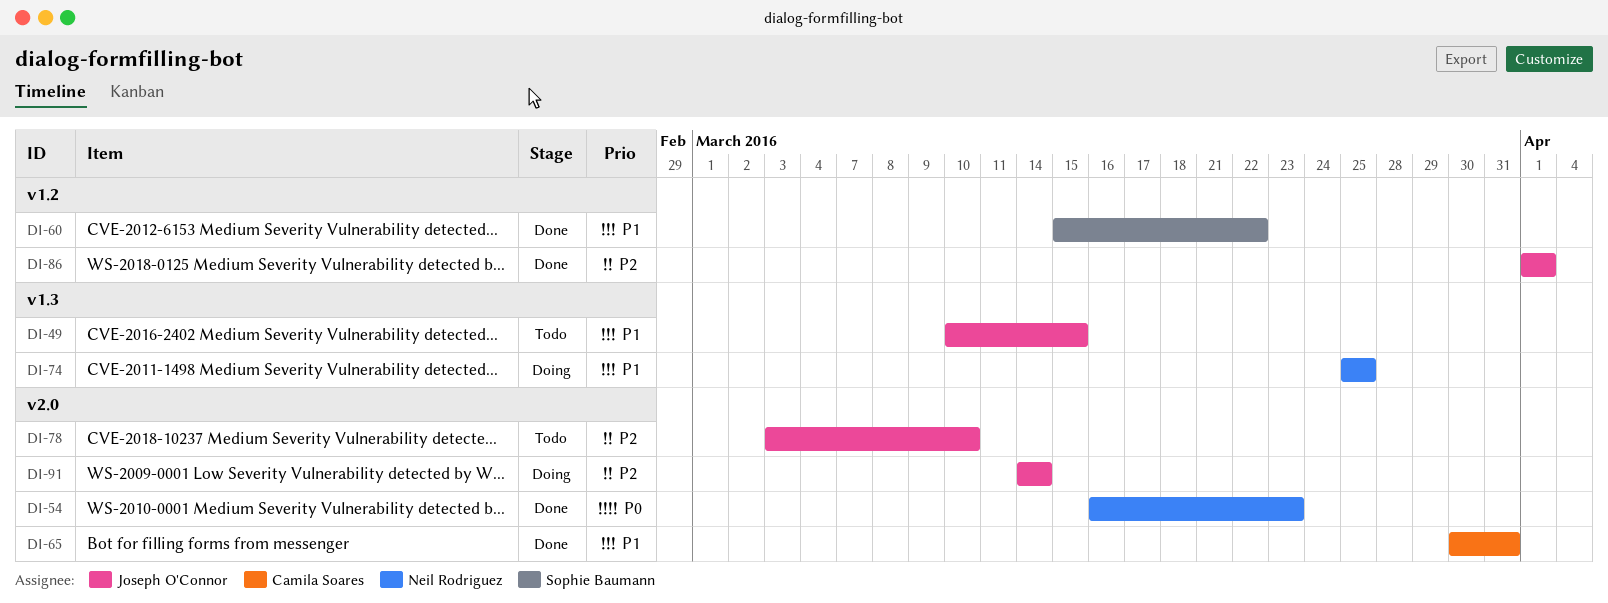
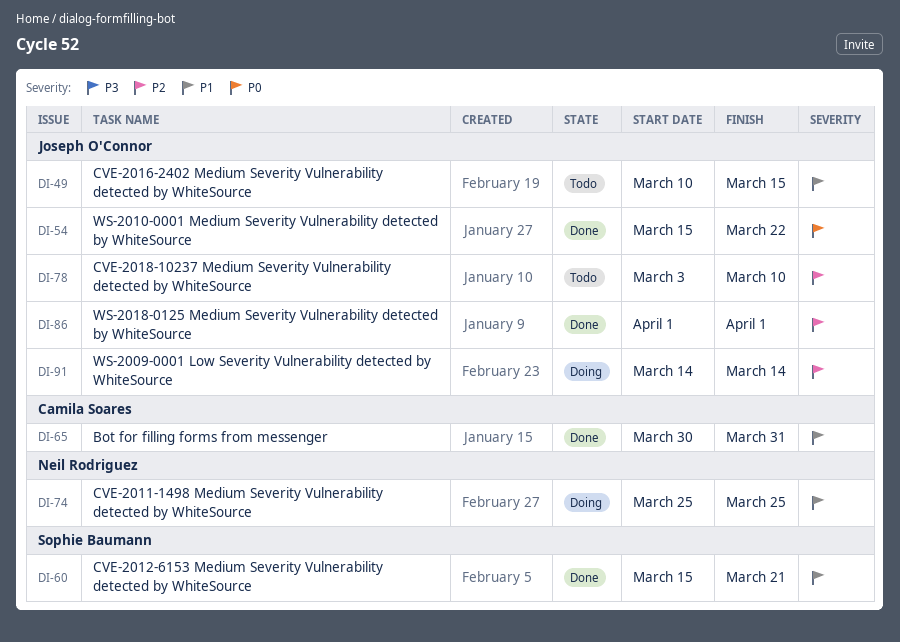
DI-54, owner: Neil Rodriguez -> Joseph O'Connor
DI-54, start: Mar 16 -> Mar 15
DI-54, due: Mar 23 -> Mar 22
DI-60, due: Mar 22 -> Mar 21

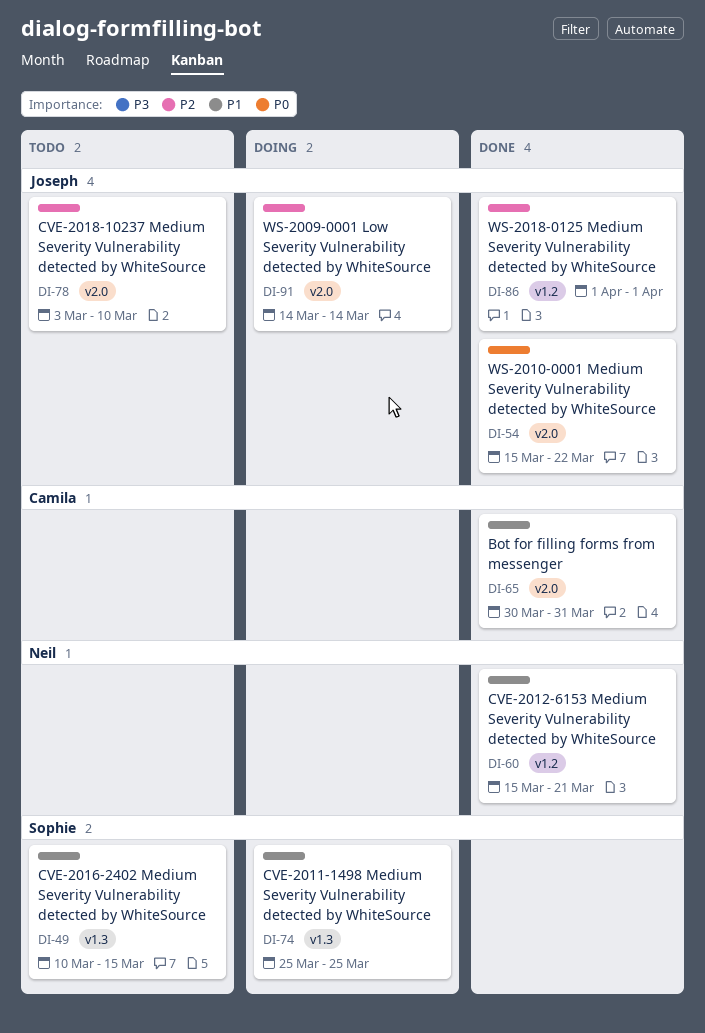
DI-49, owner: Joseph O'Connor -> Sophie Baumann
DI-60, owner: Sophie Baumann -> Neil Rodriguez
DI-74, owner: Neil Rodriguez -> Sophie Baumann

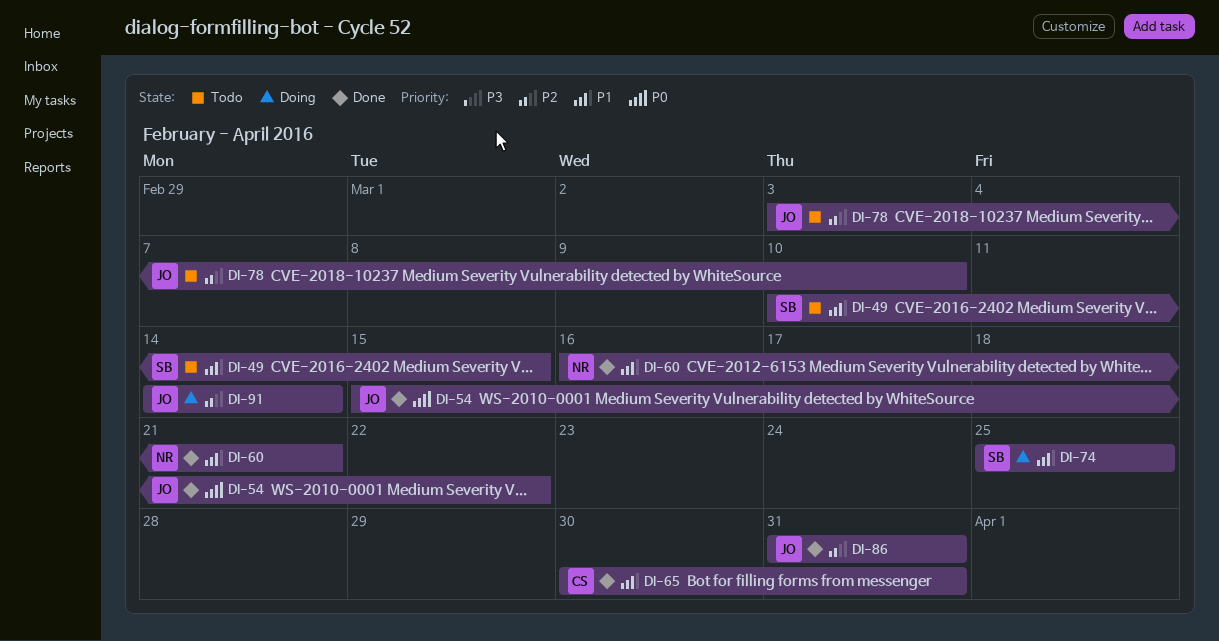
DI-60, start: Mar 15 -> Mar 16
DI-86, start: Apr 1 -> Mar 31
DI-86, due: Apr 1 -> Mar 31

